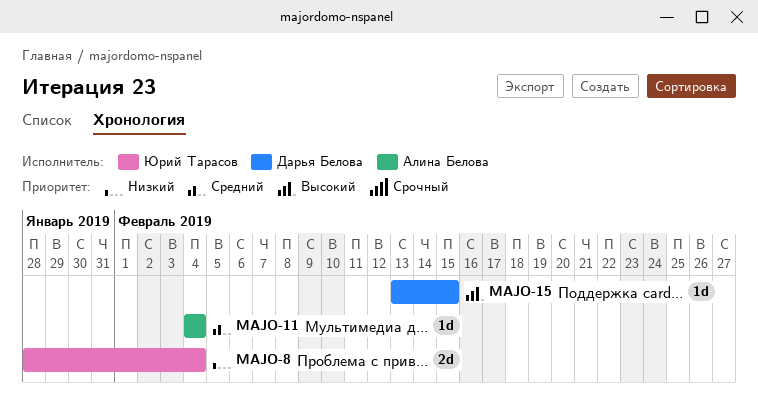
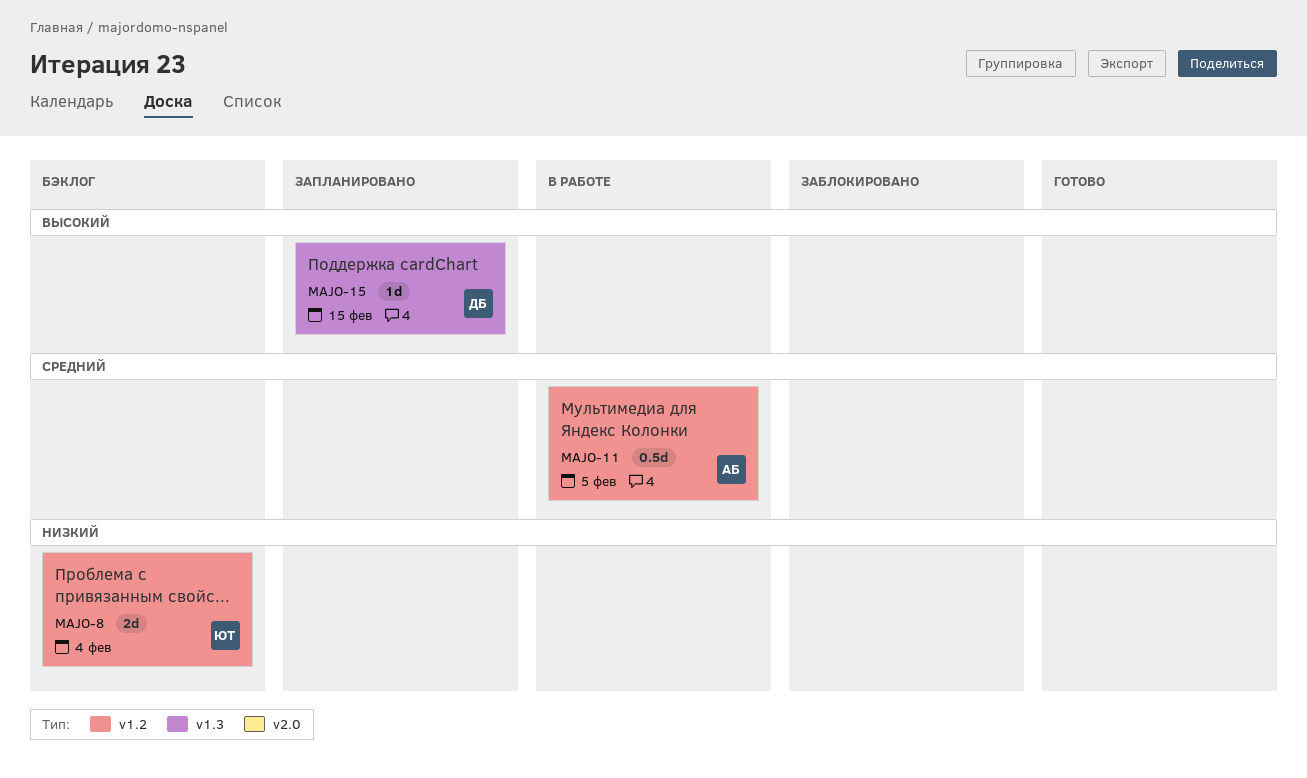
MAJO-11, estimate: 1d -> 0.5d
MAJO-11, due: Feb 4 -> Feb 5

